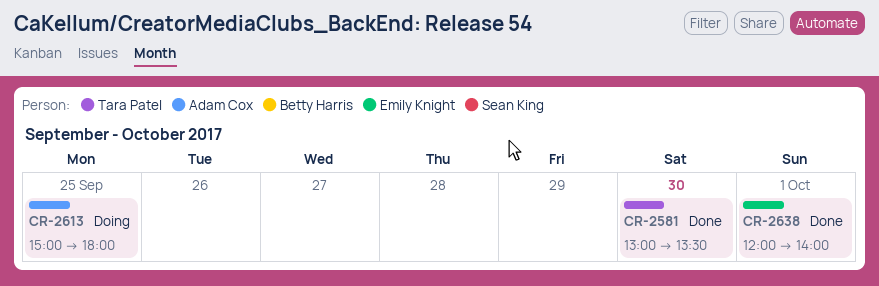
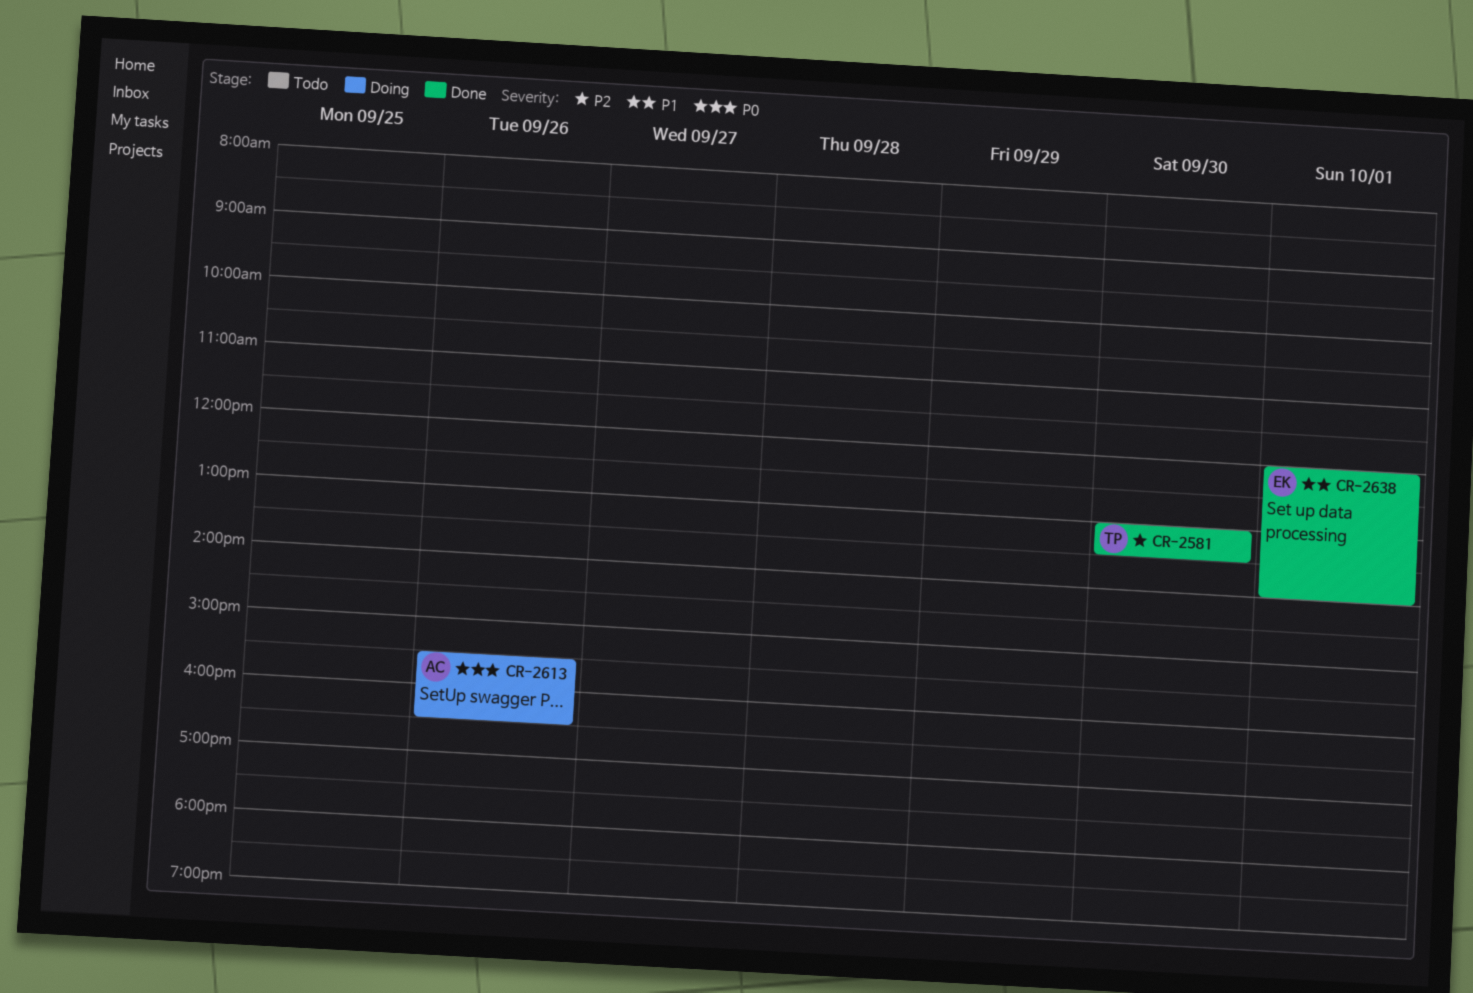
CR-2613, day: Sep 25 -> Sep 26
CR-2613, begins: 15:00 -> 15:30
CR-2613, ends: 18:00 -> 16:30

